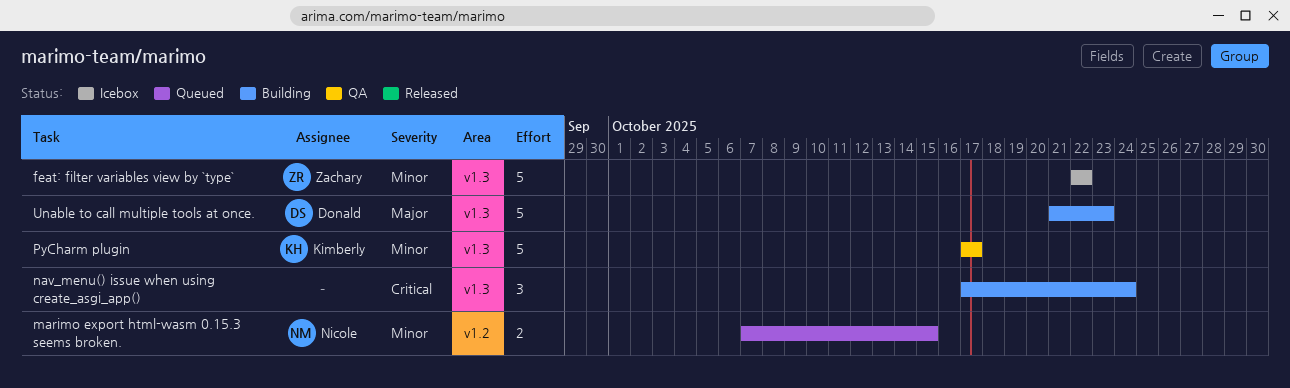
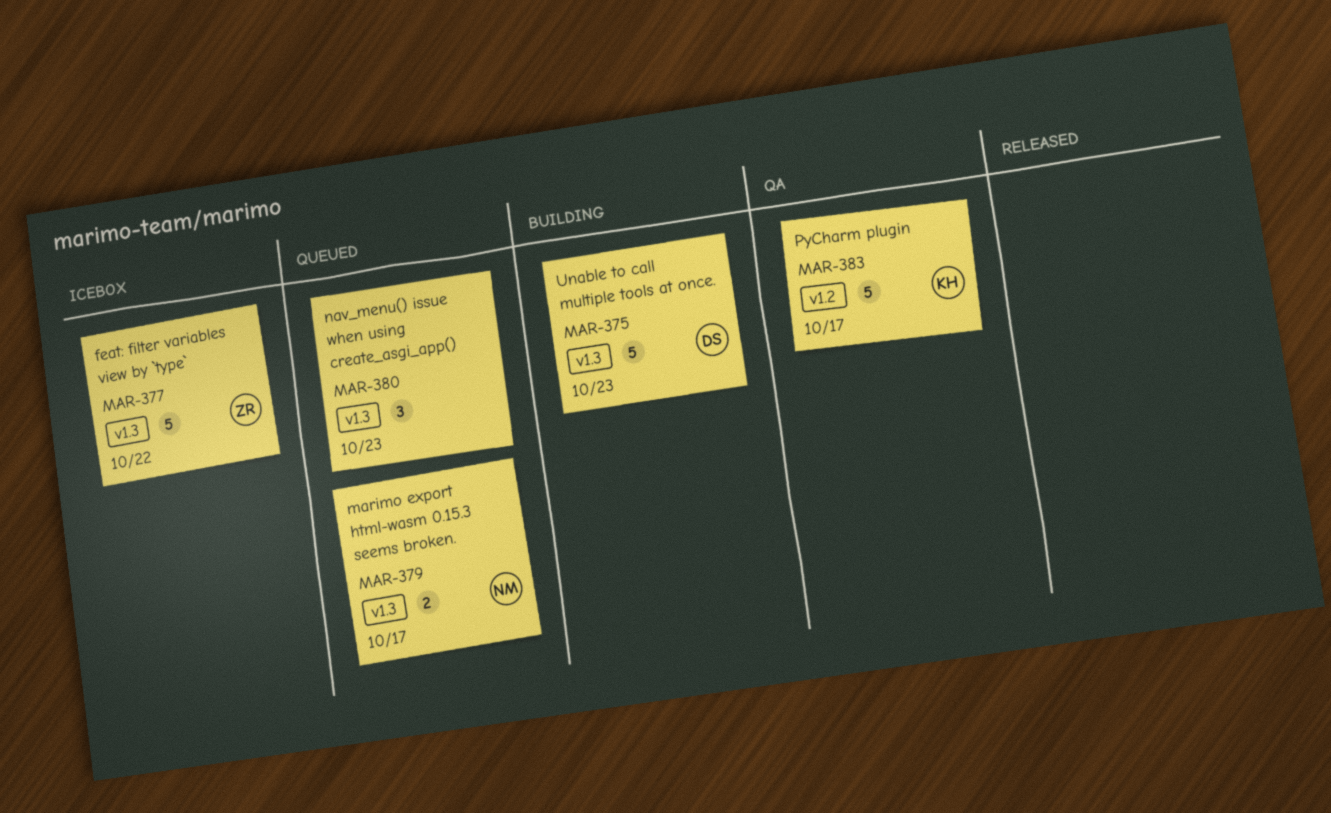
marimo export html-wasm 0.15.3 seems broken., label: v1.2 -> v1.3
marimo export html-wasm 0.15.3 seems broken., due: Oct 15 -> Oct 17
nav_menu() issue when using create_asgi_app(), status: Building -> Queued
nav_menu() issue when using create_asgi_app(), due: Oct 24 -> Oct 23
PyCharm plugin, label: v1.3 -> v1.2

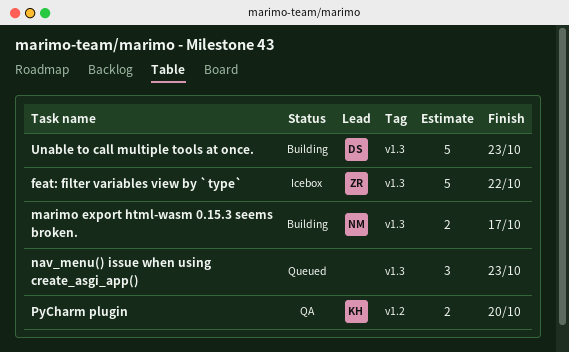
marimo export html-wasm 0.15.3 seems broken., status: Queued -> Building
PyCharm plugin, estimate: 5 -> 2
PyCharm plugin, due: Oct 17 -> Oct 20

